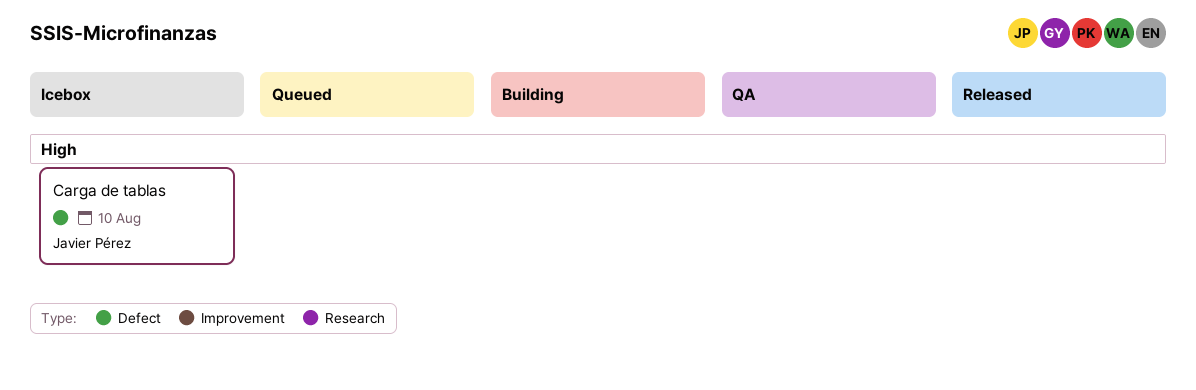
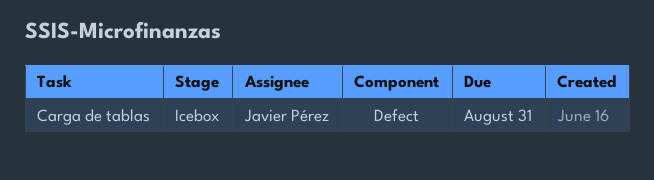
Carga de tablas, due: Aug 10 -> Aug 31

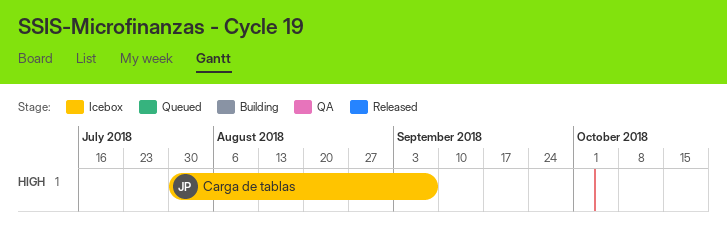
Carga de tablas, due: Aug 31 -> Sep 7

